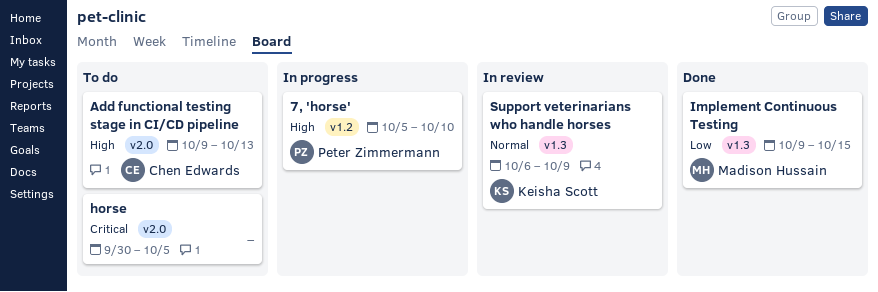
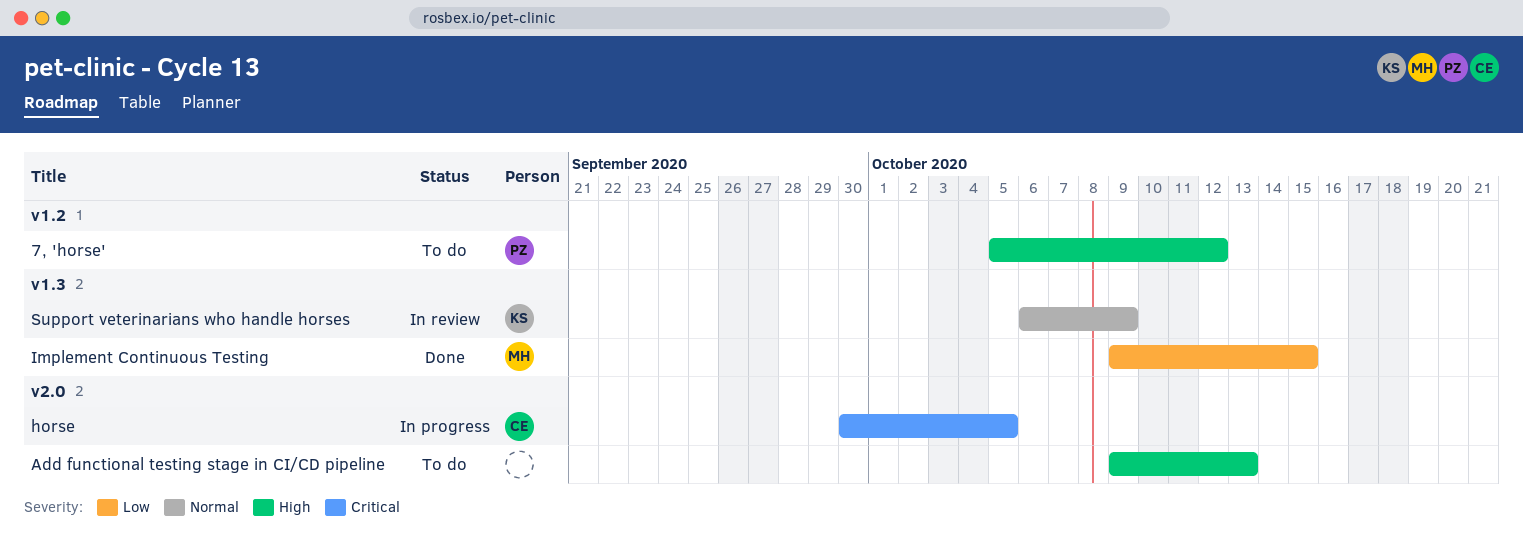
7, 'horse', status: In progress -> To do
7, 'horse', due: Oct 10 -> Oct 12
Add functional testing stage in CI/CD pipeline, owner: Chen Edwards -> none
horse, status: To do -> In progress
horse, owner: none -> Chen Edwards

